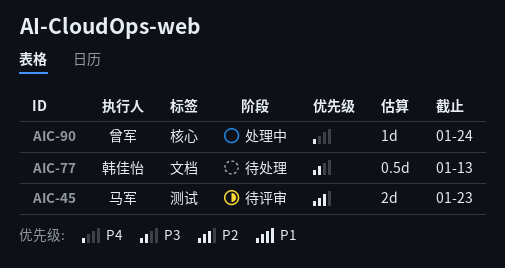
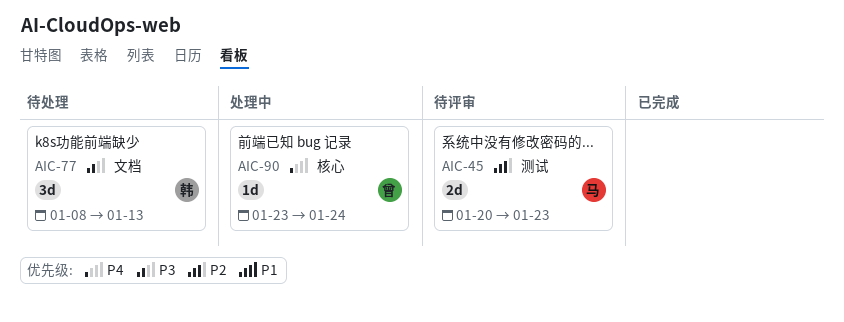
AIC-77, estimate: 0.5d -> 3d

